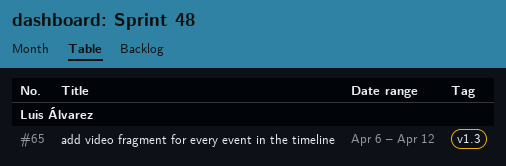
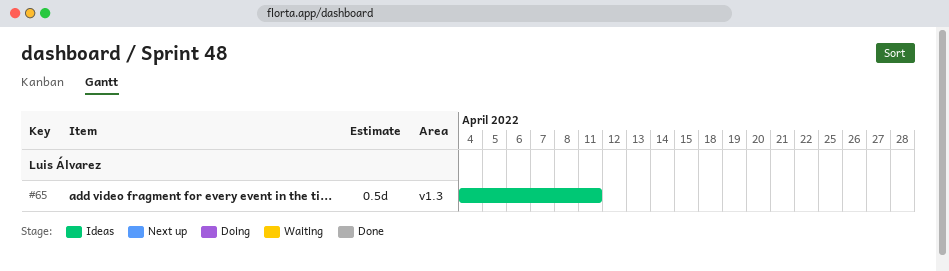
#65, start: Apr 6 -> Apr 4
#65, due: Apr 12 -> Apr 11

